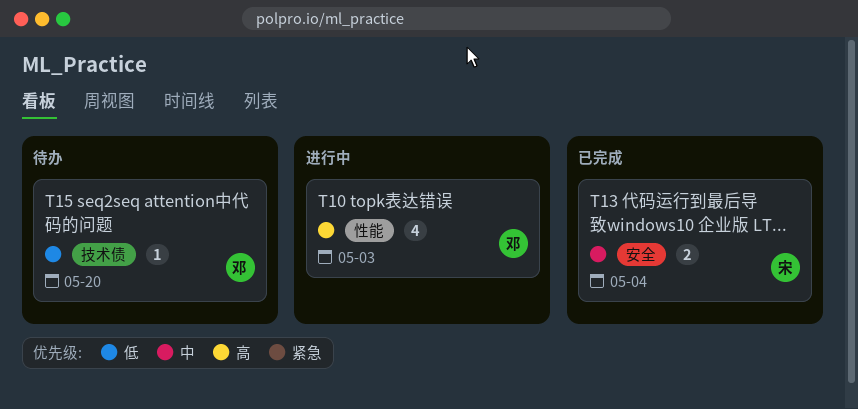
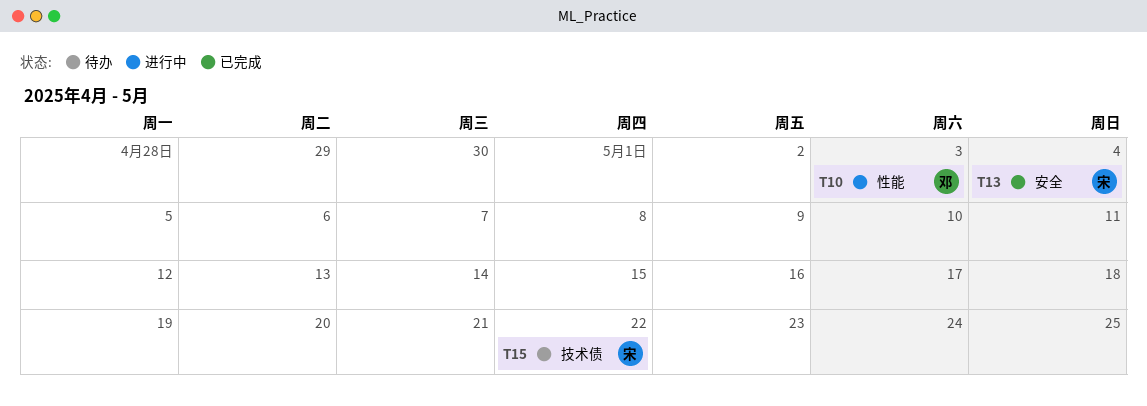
T15, owner: 邓 -> 宋
T15, due: May 20 -> May 22

